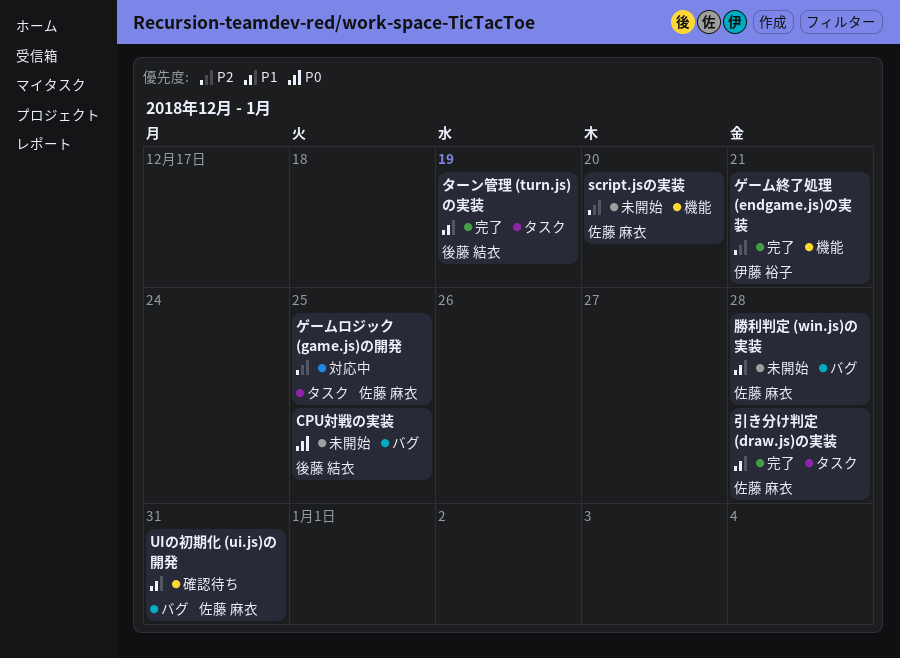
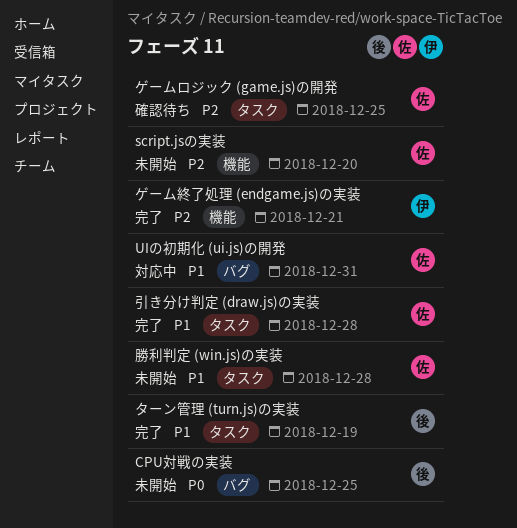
UIの初期化 (ui.js)の開発, status: 確認待ち -> 対応中
ゲームロジック (game.js)の開発, status: 対応中 -> 確認待ち
勝利判定 (win.js)の実装, label: バグ -> タスク

